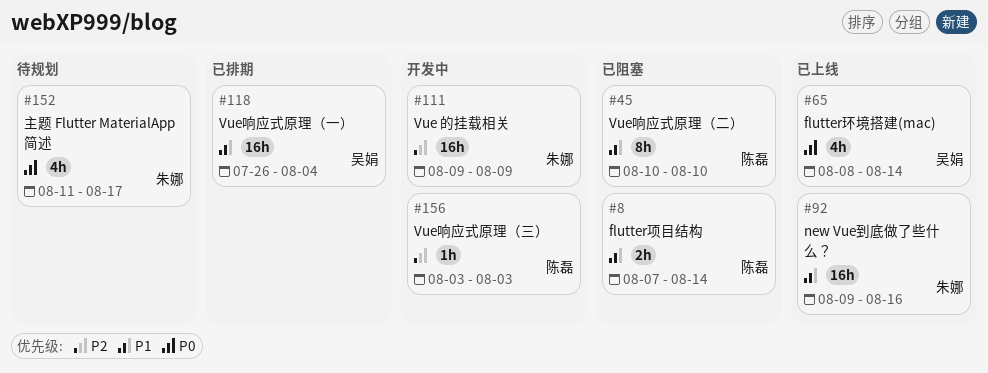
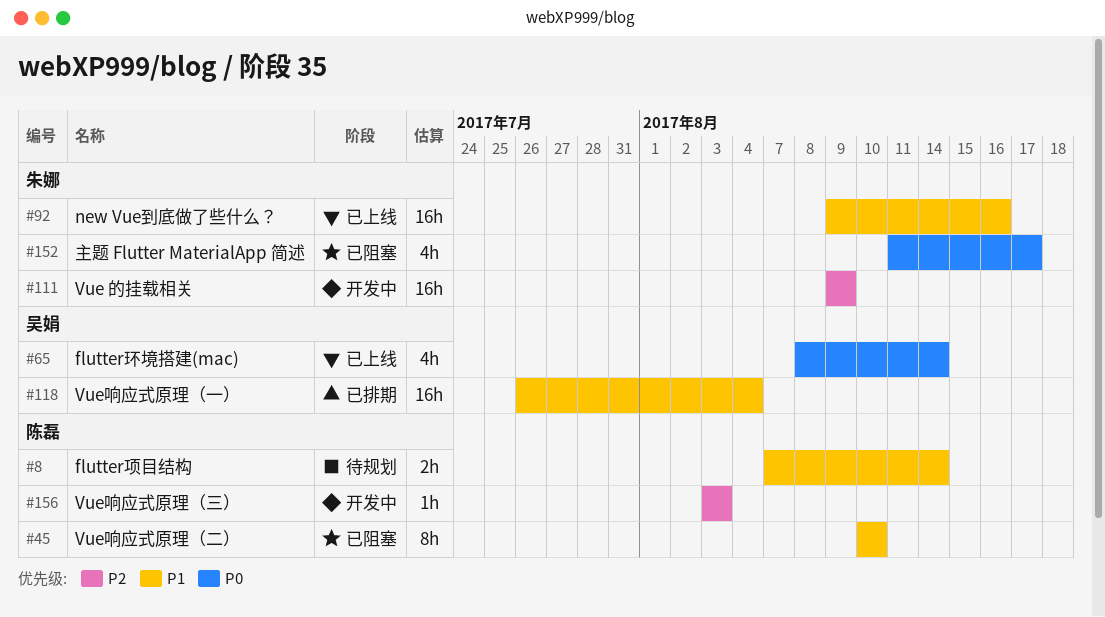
#8, status: 已阻塞 -> 待规划
#152, status: 待规划 -> 已阻塞

